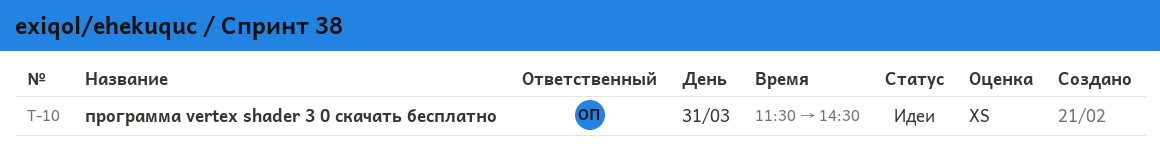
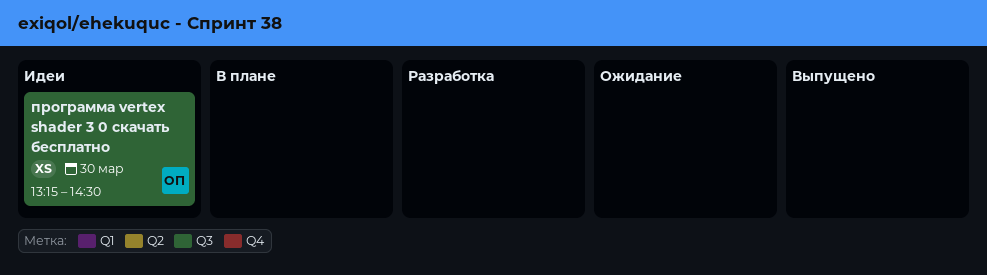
программа vertex shader 3 0 скачать бесплатно, day: Mar 31 -> Mar 30
программа vertex shader 3 0 скачать бесплатно, begins: 11:30 -> 13:15

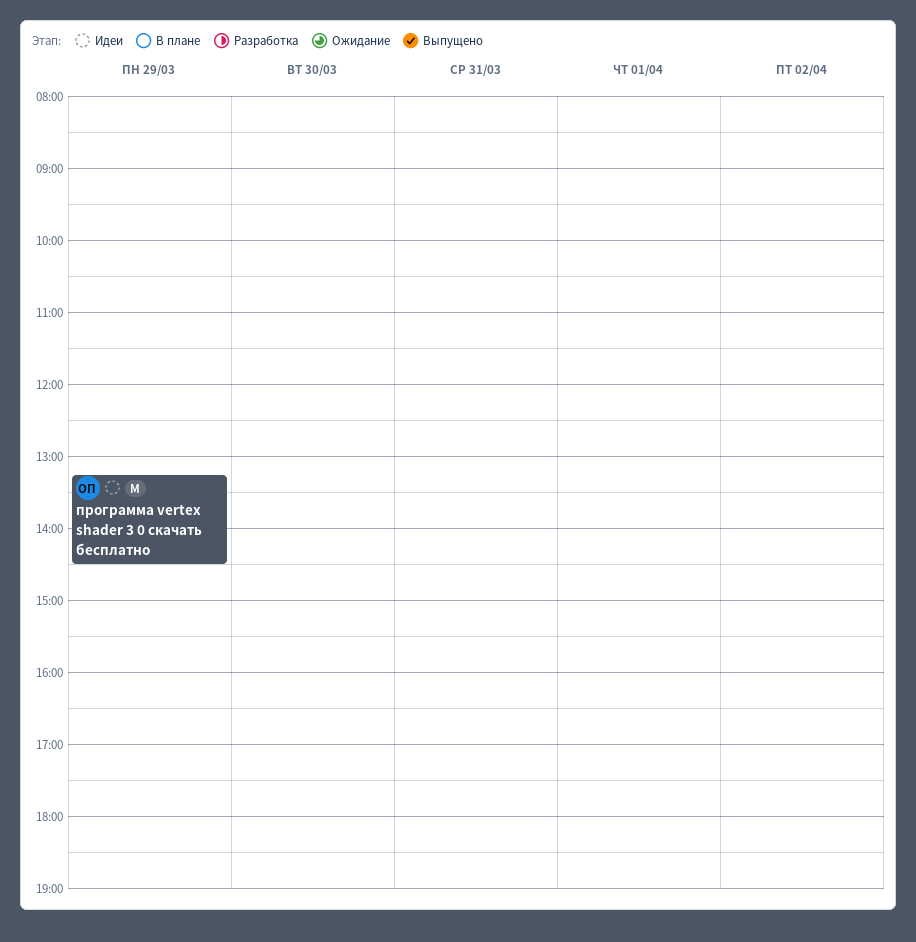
программа vertex shader 3 0 скачать бесплатно, estimate: XS -> M
программа vertex shader 3 0 скачать бесплатно, day: Mar 30 -> Mar 29

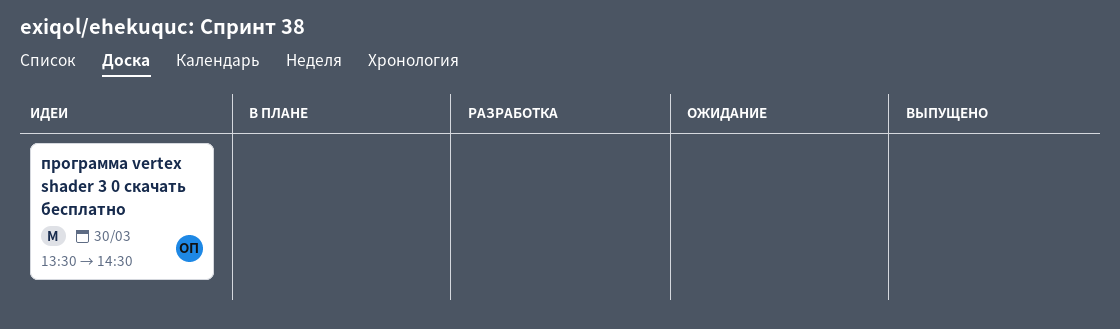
программа vertex shader 3 0 скачать бесплатно, day: Mar 29 -> Mar 30
программа vertex shader 3 0 скачать бесплатно, begins: 13:15 -> 13:30

